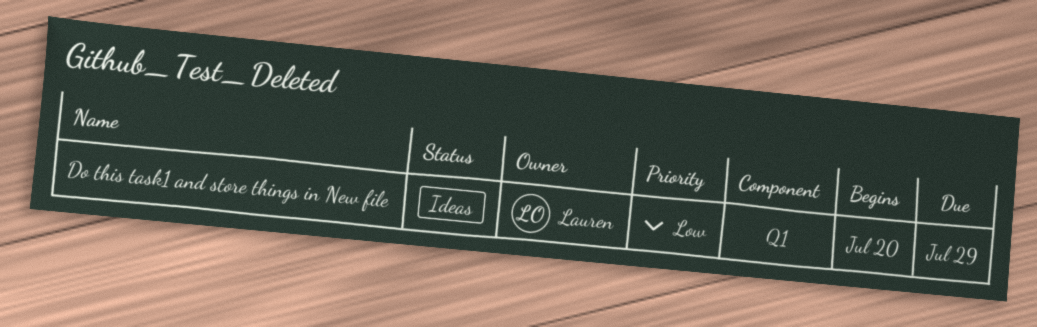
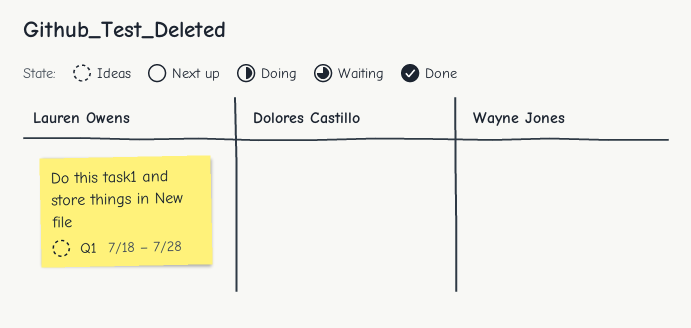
Do this task1 and store things in New file, start: Jul 20 -> Jul 18
Do this task1 and store things in New file, due: Jul 29 -> Jul 28

